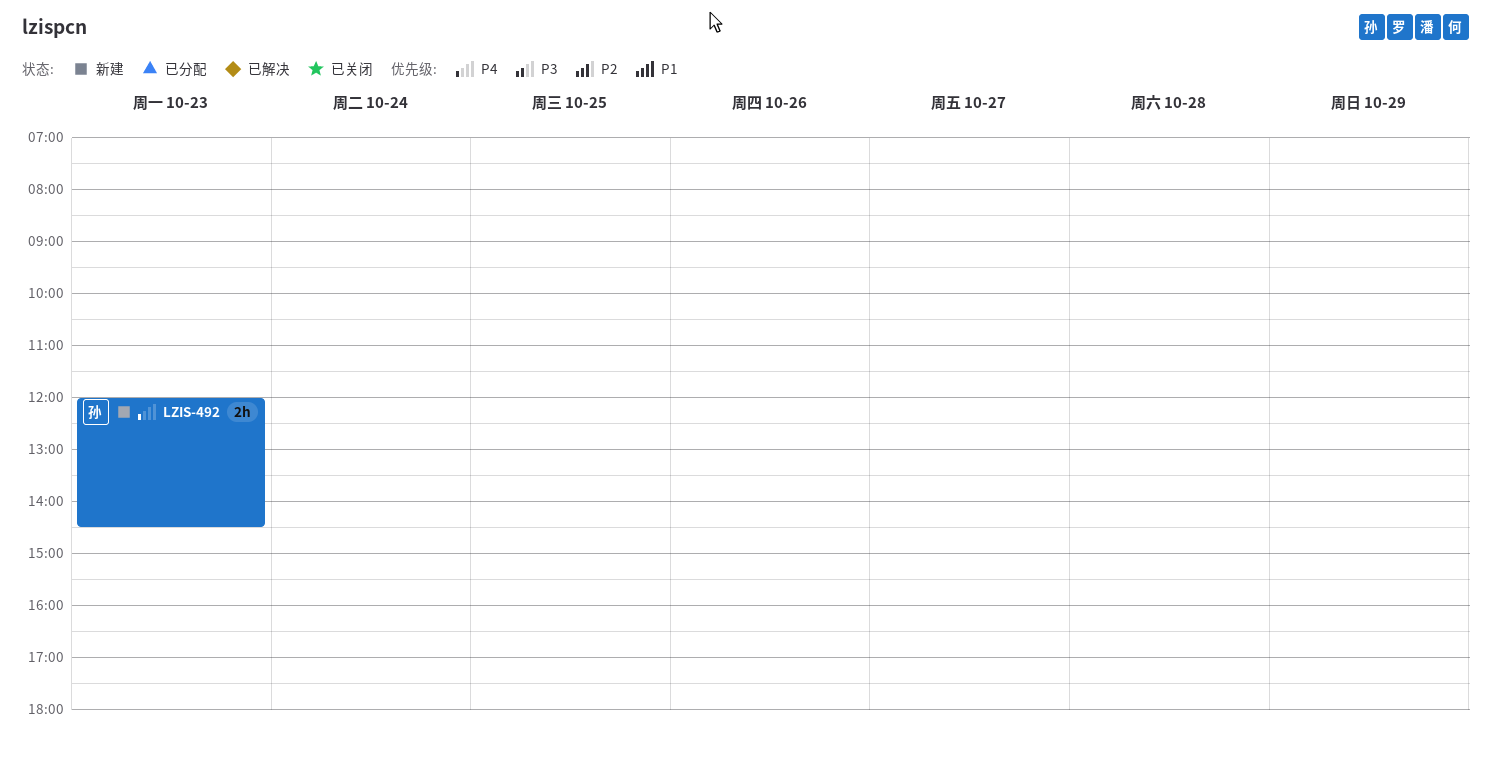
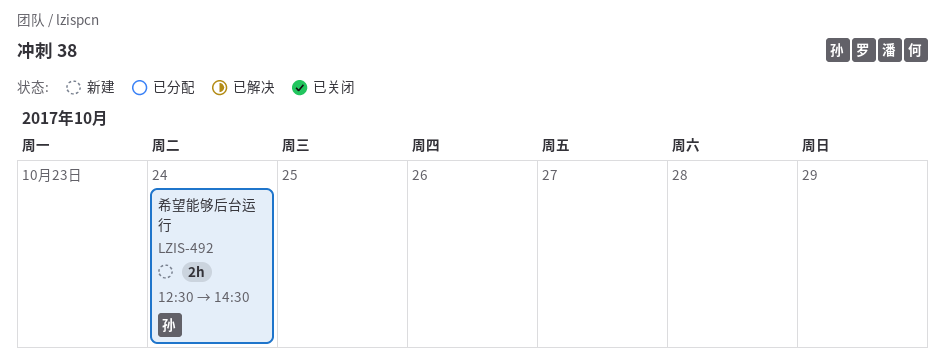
LZIS-492, day: Oct 23 -> Oct 24
LZIS-492, begins: 12:00 -> 12:30

